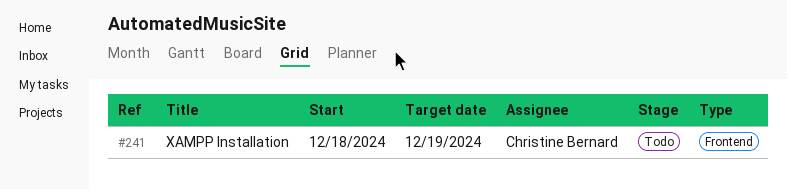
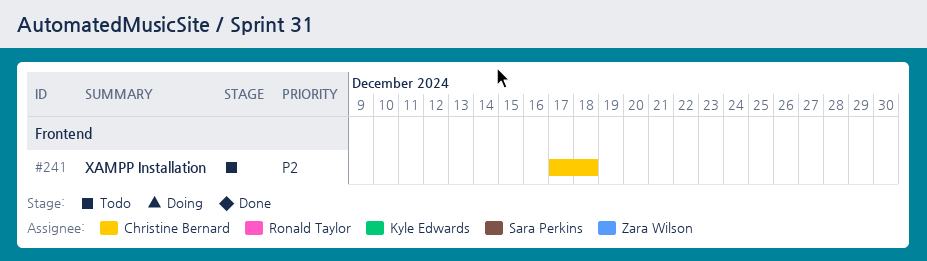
#241, start: Dec 18 -> Dec 17
#241, due: Dec 19 -> Dec 18

